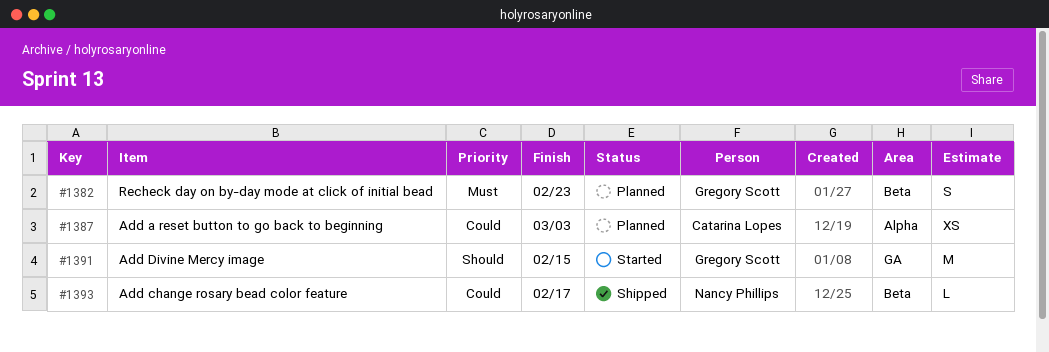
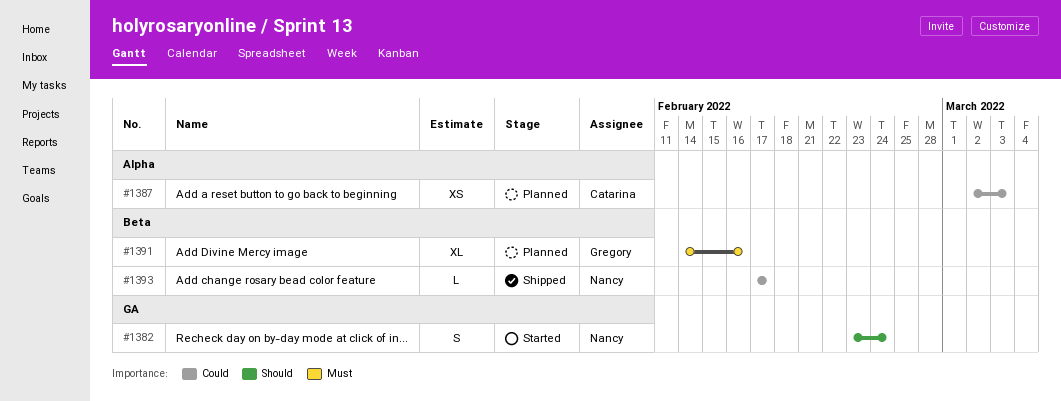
#1382, status: Planned -> Started
#1382, owner: Gregory Scott -> Nancy Phillips
#1382, priority: Must -> Should
#1382, label: Beta -> GA
#1382, due: Feb 23 -> Feb 24
#1391, status: Started -> Planned
#1391, priority: Should -> Must
#1391, label: GA -> Beta
#1391, estimate: M -> XL
#1391, due: Feb 15 -> Feb 16

